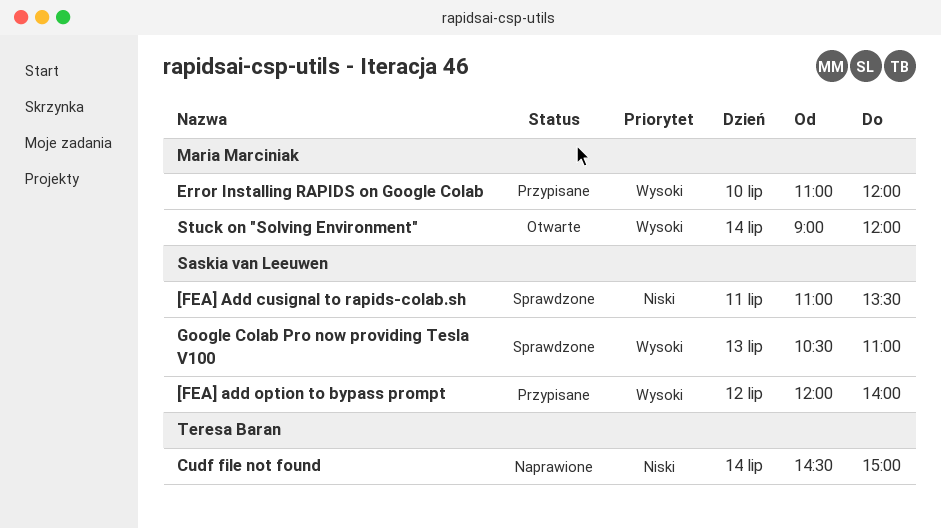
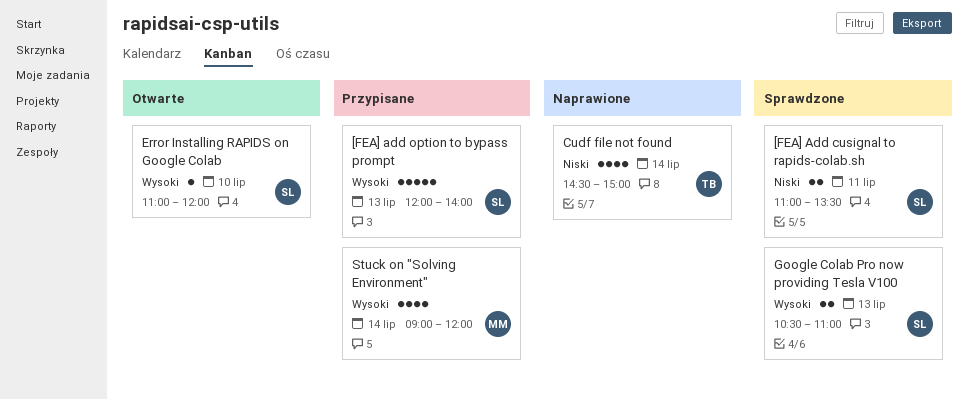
[FEA] add option to bypass prompt, day: Jul 12 -> Jul 13
Error Installing RAPIDS on Google Colab, status: Przypisane -> Otwarte
Error Installing RAPIDS on Google Colab, owner: Maria Marciniak -> Saskia van Leeuwen
Stuck on "Solving Environment", status: Otwarte -> Przypisane

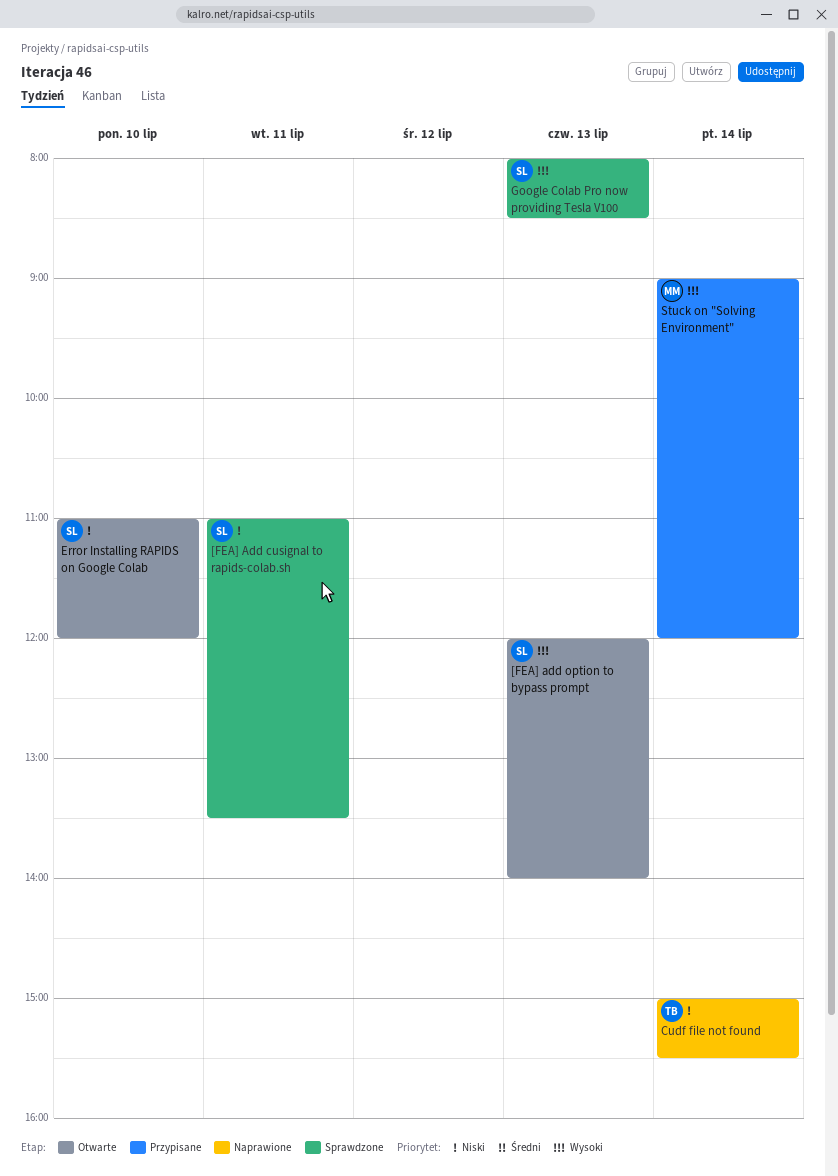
[FEA] add option to bypass prompt, status: Przypisane -> Otwarte
Cudf file not found, begins: 14:30 -> 15:00
Cudf file not found, ends: 15:00 -> 15:30
Error Installing RAPIDS on Google Colab, priority: Wysoki -> Niski
Google Colab Pro now providing Tesla V100, begins: 10:30 -> 08:00
Google Colab Pro now providing Tesla V100, ends: 11:00 -> 08:30

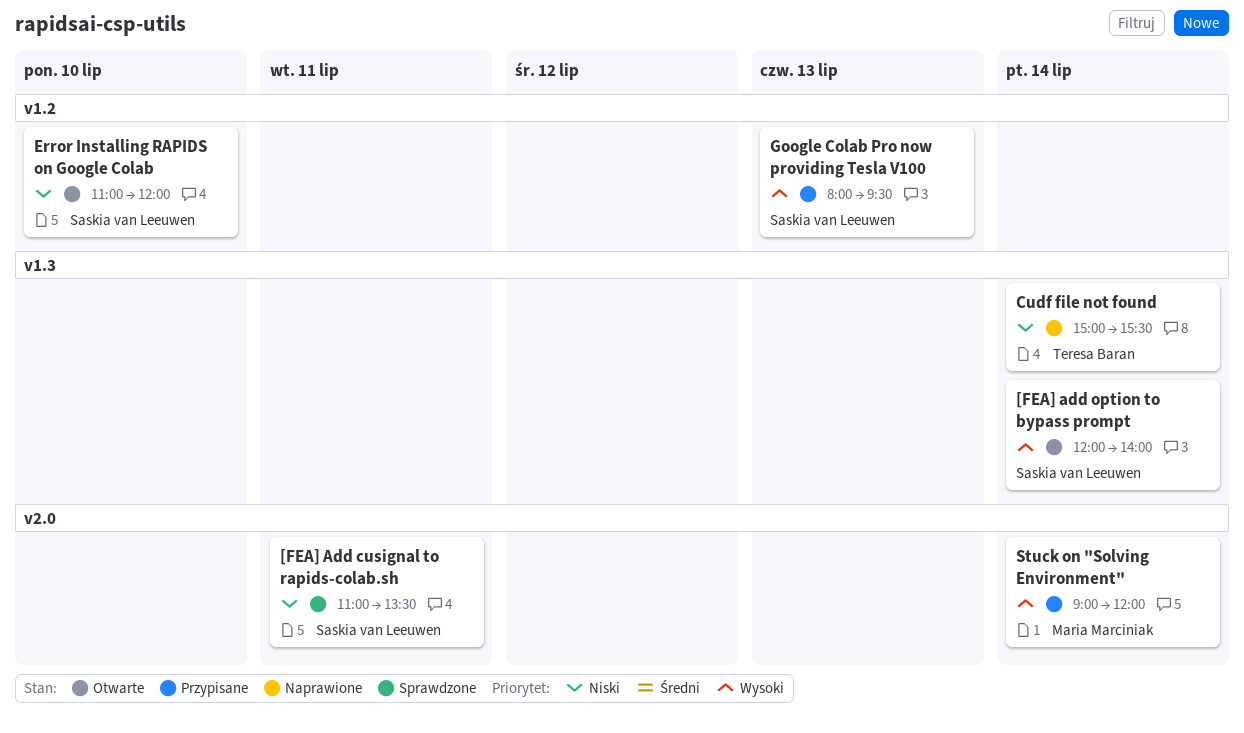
[FEA] add option to bypass prompt, day: Jul 13 -> Jul 14
Google Colab Pro now providing Tesla V100, status: Sprawdzone -> Przypisane
Google Colab Pro now providing Tesla V100, ends: 08:30 -> 09:30

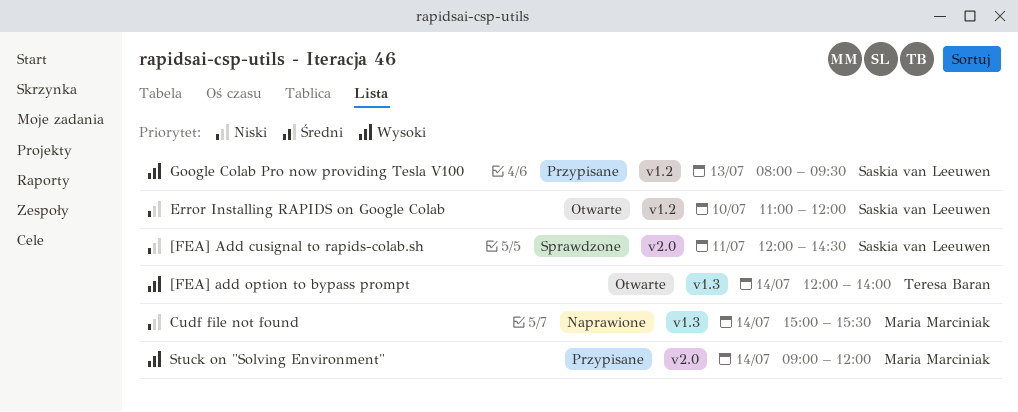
[FEA] Add cusignal to rapids-colab.sh, begins: 11:00 -> 12:00
[FEA] Add cusignal to rapids-colab.sh, ends: 13:30 -> 14:30
[FEA] add option to bypass prompt, owner: Saskia van Leeuwen -> Teresa Baran
Cudf file not found, owner: Teresa Baran -> Maria Marciniak

